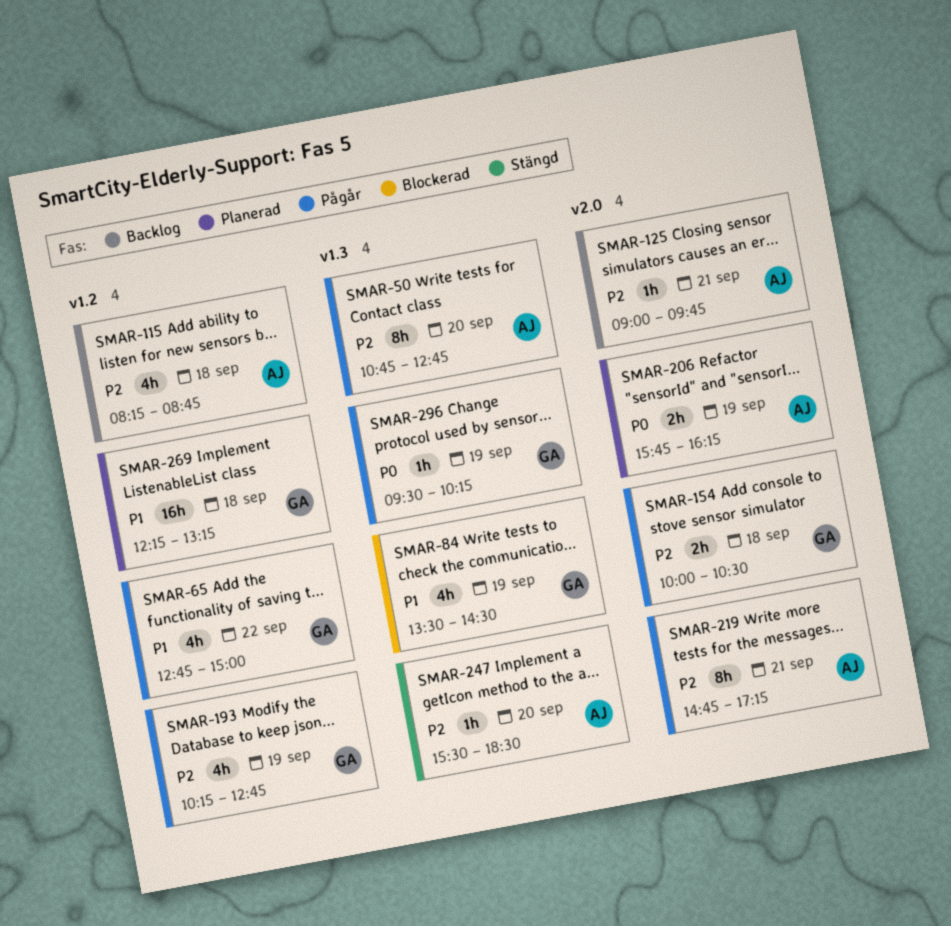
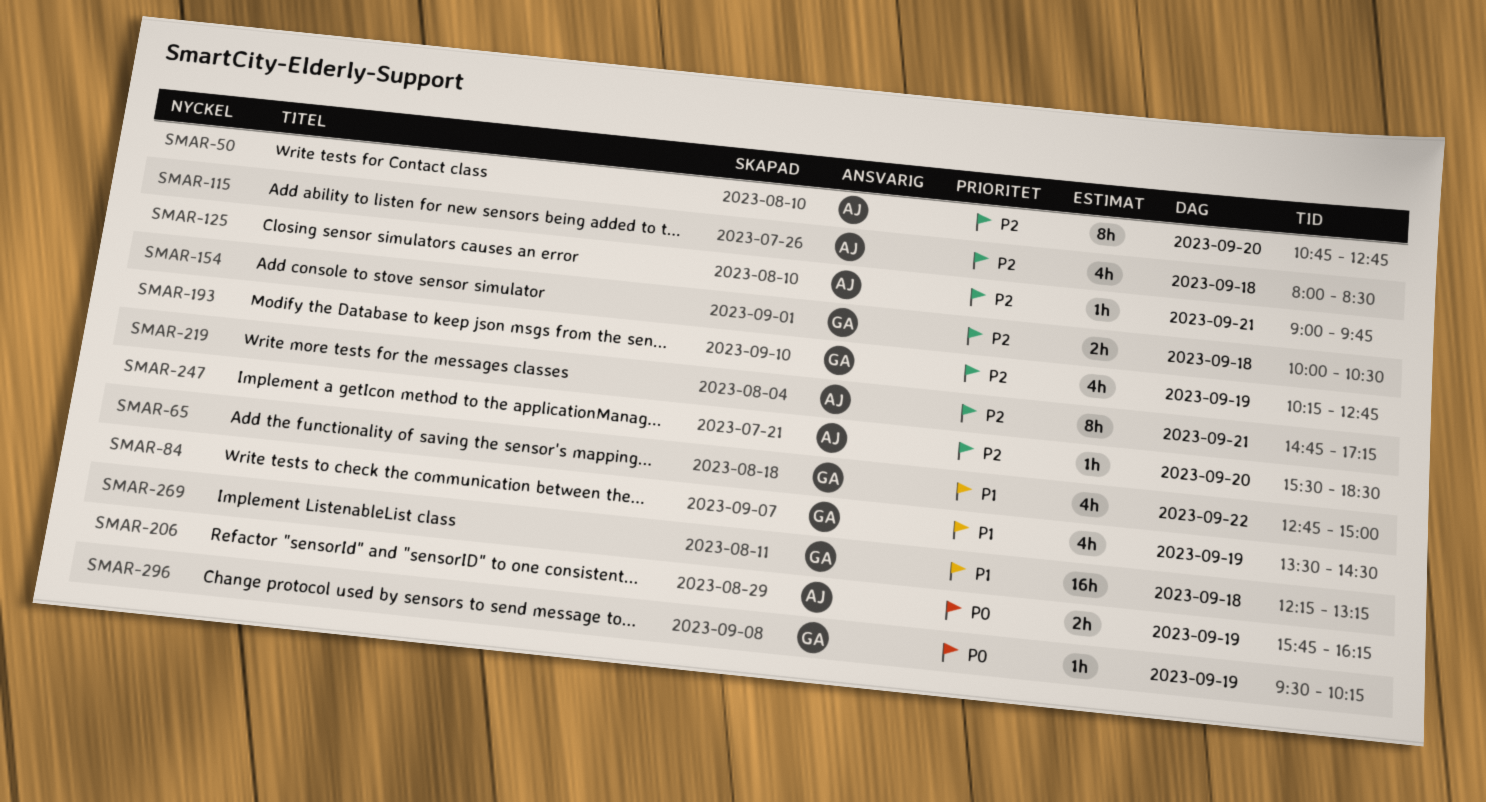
SMAR-115, begins: 08:15 -> 08:00
SMAR-115, ends: 08:45 -> 08:30

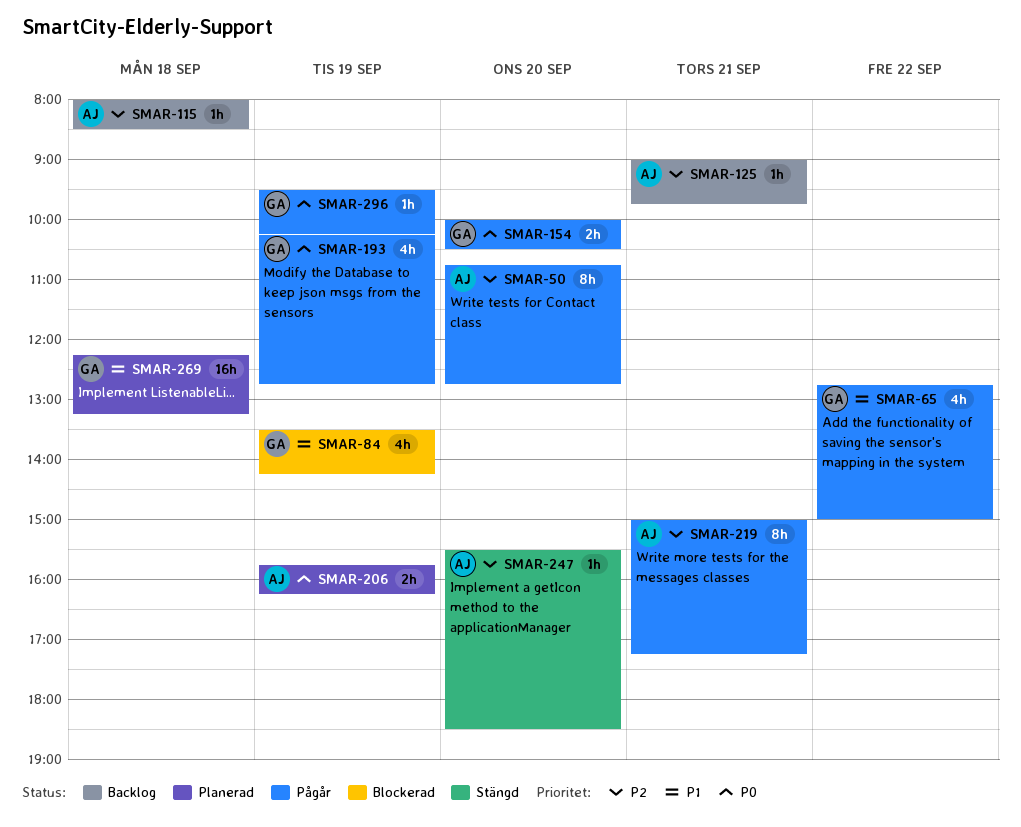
SMAR-84, ends: 14:30 -> 14:15
SMAR-115, estimate: 4h -> 1h
SMAR-154, priority: P2 -> P0
SMAR-154, day: Sep 18 -> Sep 20
SMAR-193, priority: P2 -> P0
SMAR-219, begins: 14:45 -> 15:00

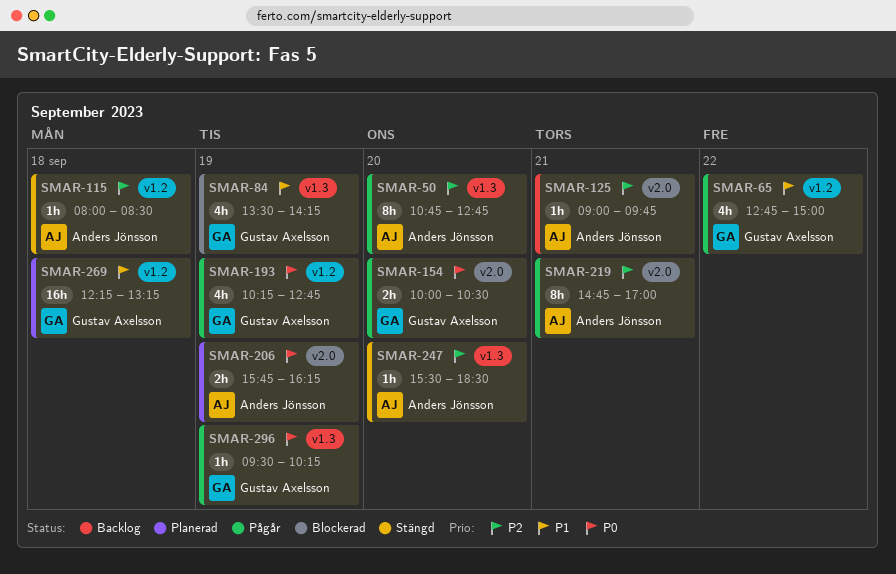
SMAR-115, status: Backlog -> Stängd
SMAR-219, begins: 15:00 -> 14:45
SMAR-219, ends: 17:15 -> 17:00

